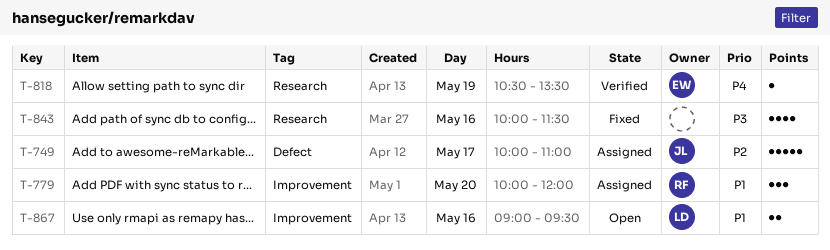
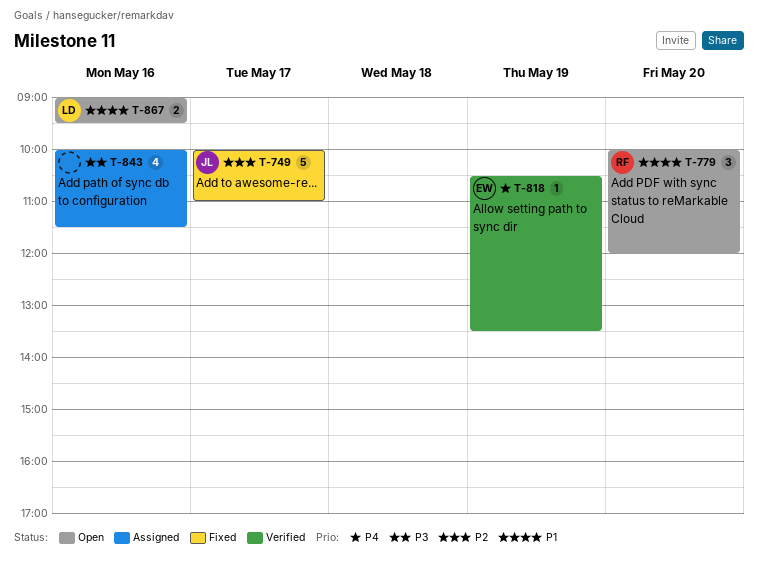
T-749, status: Assigned -> Fixed
T-779, status: Assigned -> Open
T-843, status: Fixed -> Assigned

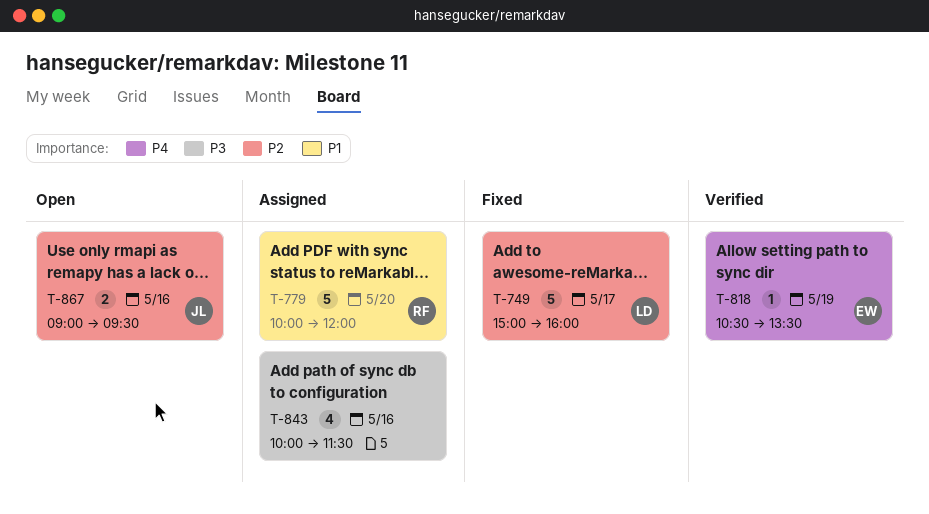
T-749, owner: JL -> LD
T-749, begins: 10:00 -> 15:00
T-749, ends: 11:00 -> 16:00
T-779, status: Open -> Assigned
T-779, estimate: 3 -> 5
T-867, owner: LD -> JL
T-867, priority: P1 -> P2

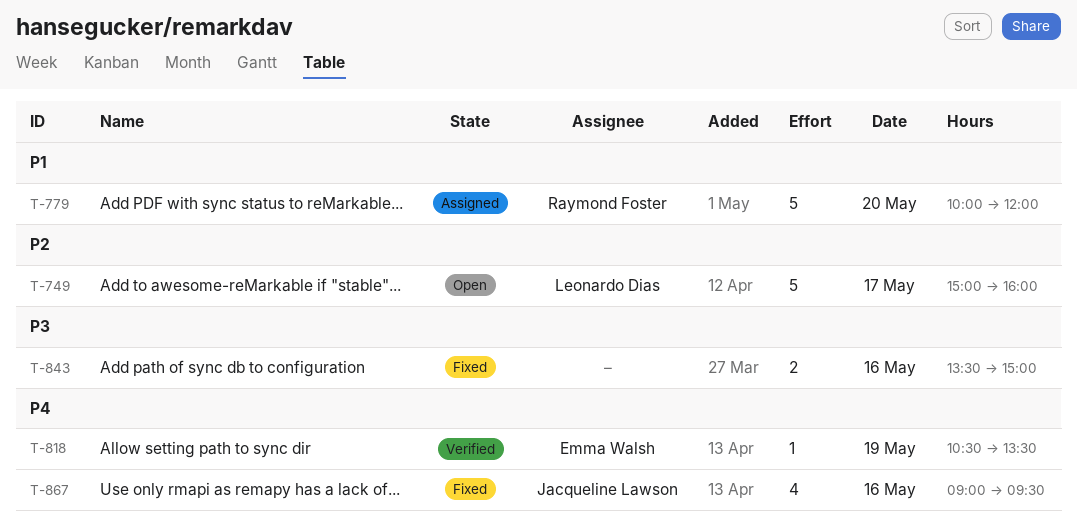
T-749, status: Fixed -> Open
T-843, status: Assigned -> Fixed
T-843, estimate: 4 -> 2
T-843, begins: 10:00 -> 13:30
T-843, ends: 11:30 -> 15:00
T-867, status: Open -> Fixed
T-867, priority: P2 -> P4
T-867, estimate: 2 -> 4

